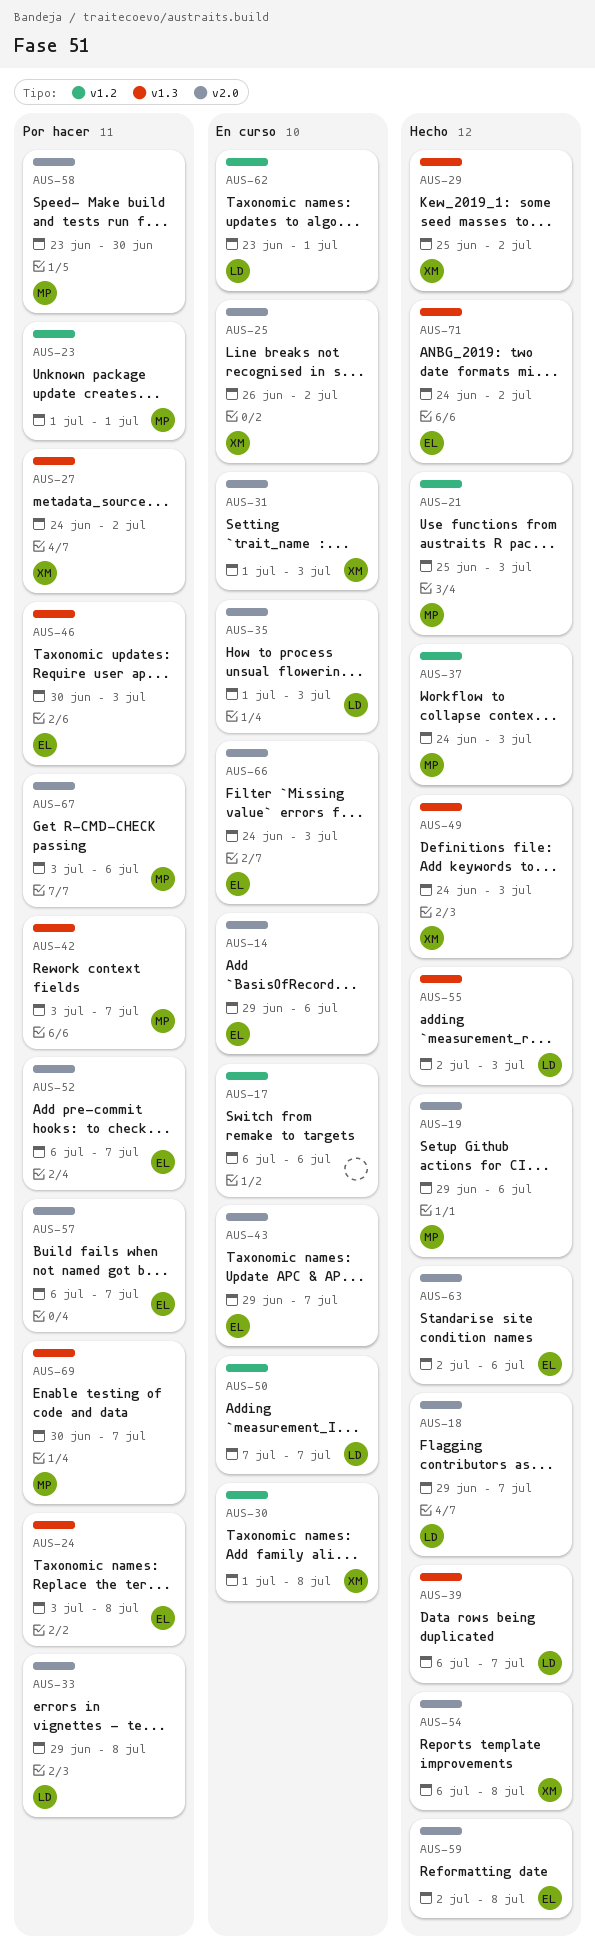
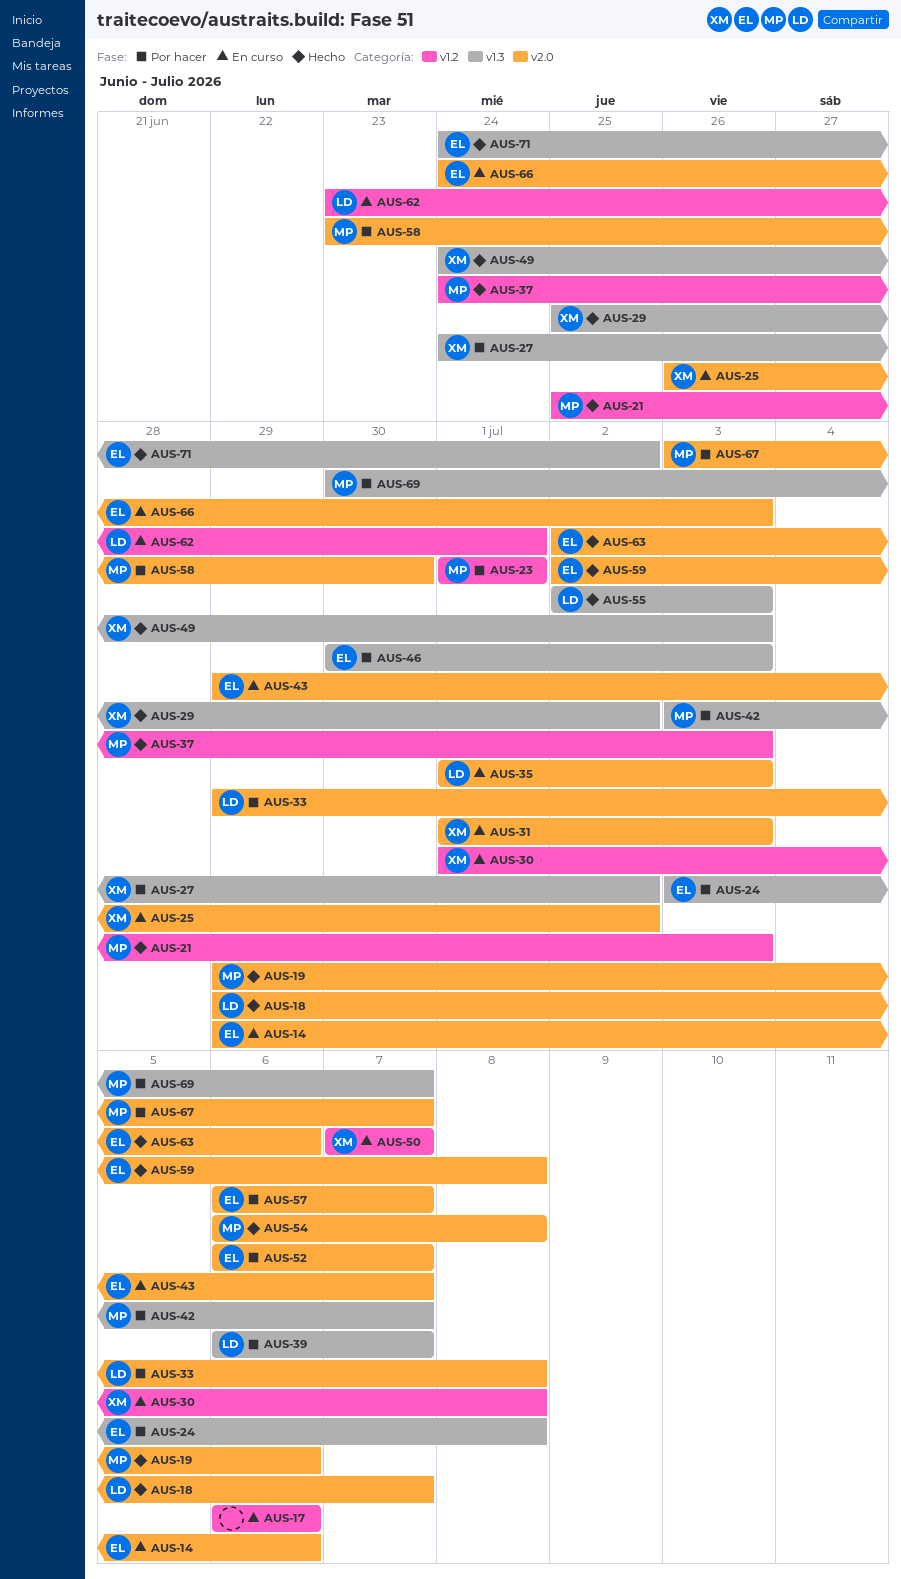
AUS-39, status: Hecho -> Por hacer
AUS-50, owner: LD -> XM
AUS-54, owner: XM -> MP
AUS-67, due: Jul 6 -> Jul 7

